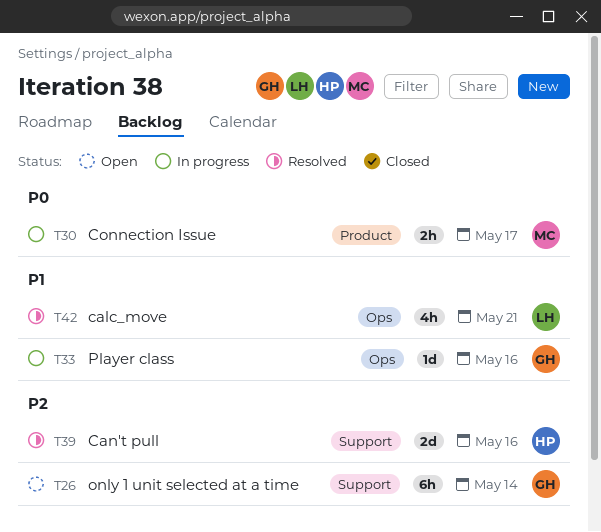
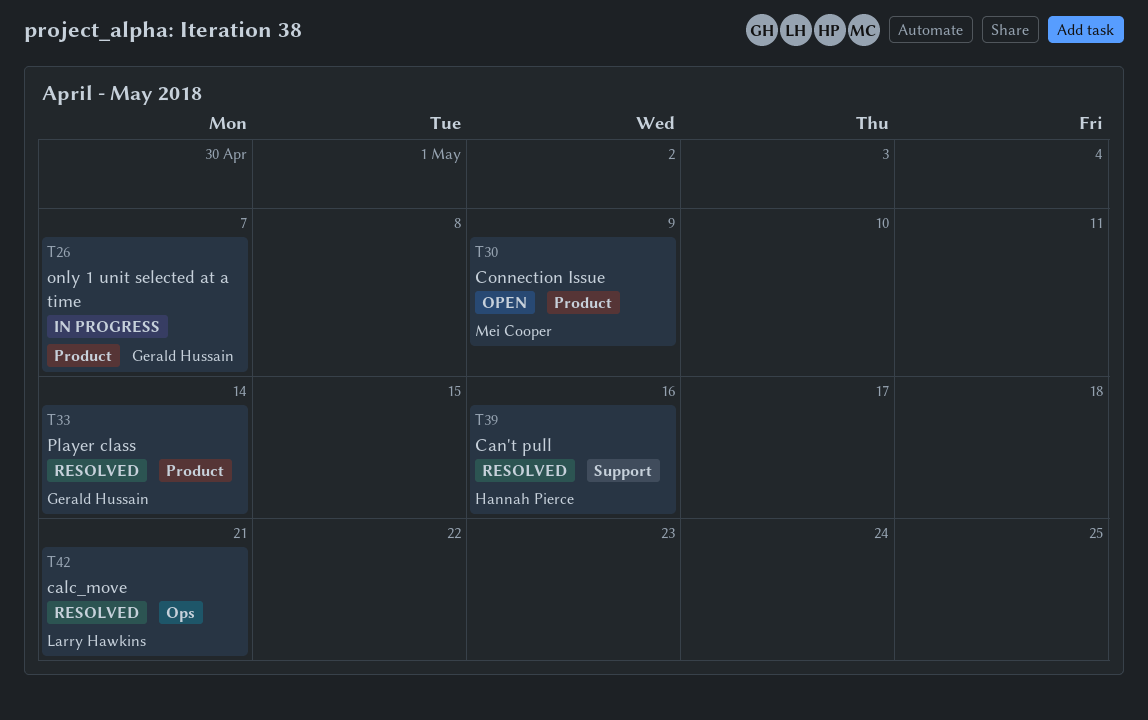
T26, status: Open -> In progress
T26, label: Support -> Product
T26, due: May 14 -> May 7
T30, status: In progress -> Open
T30, due: May 17 -> May 9
T33, status: In progress -> Resolved
T33, label: Ops -> Product
T33, due: May 16 -> May 14

